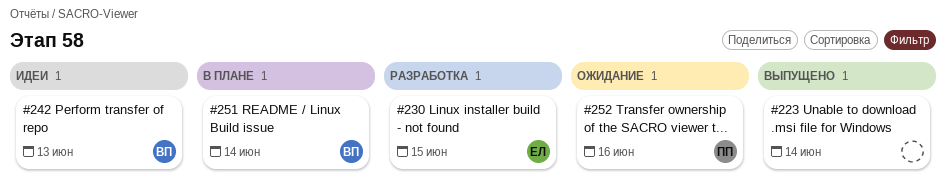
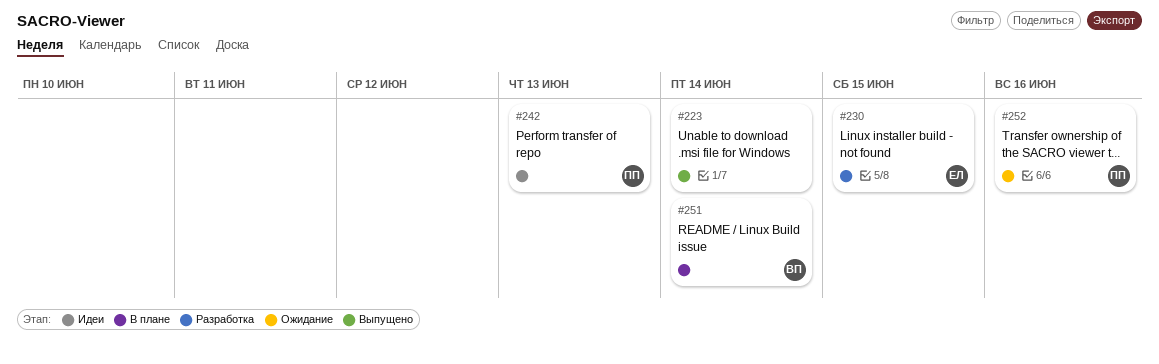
#242, owner: ВП -> ПП

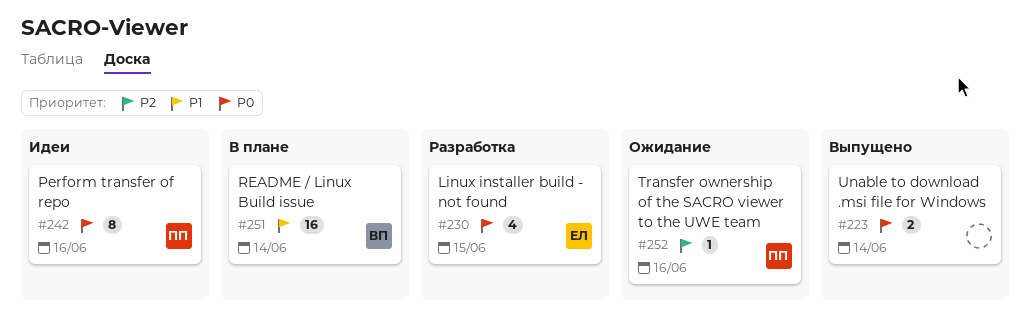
#242, due: Jun 13 -> Jun 16

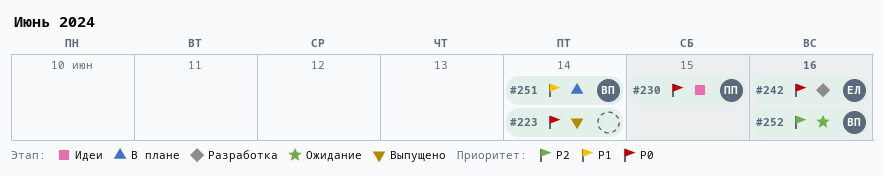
#230, status: Разработка -> Идеи
#230, owner: ЕЛ -> ПП
#242, status: Идеи -> Разработка
#242, owner: ПП -> ЕЛ
#252, owner: ПП -> ВП

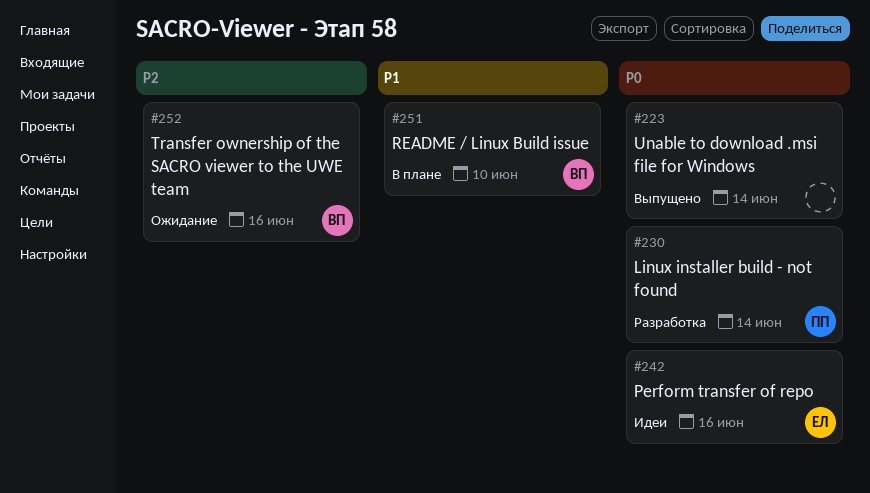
#230, status: Идеи -> Разработка
#230, due: Jun 15 -> Jun 14
#242, status: Разработка -> Идеи
#251, due: Jun 14 -> Jun 10

